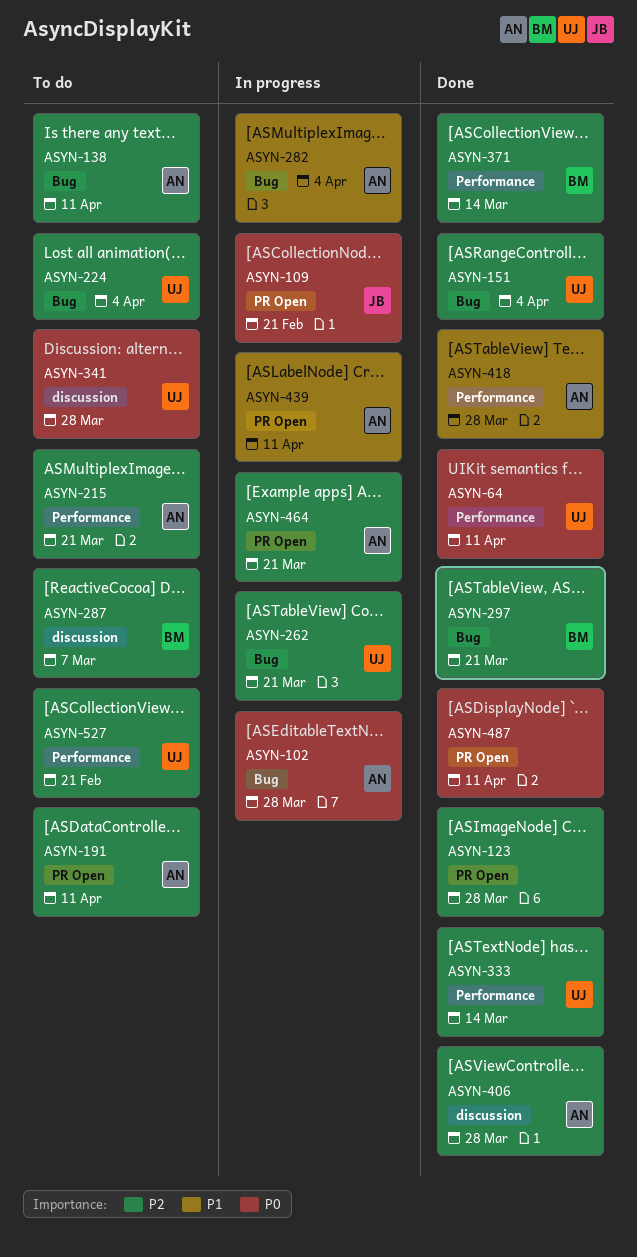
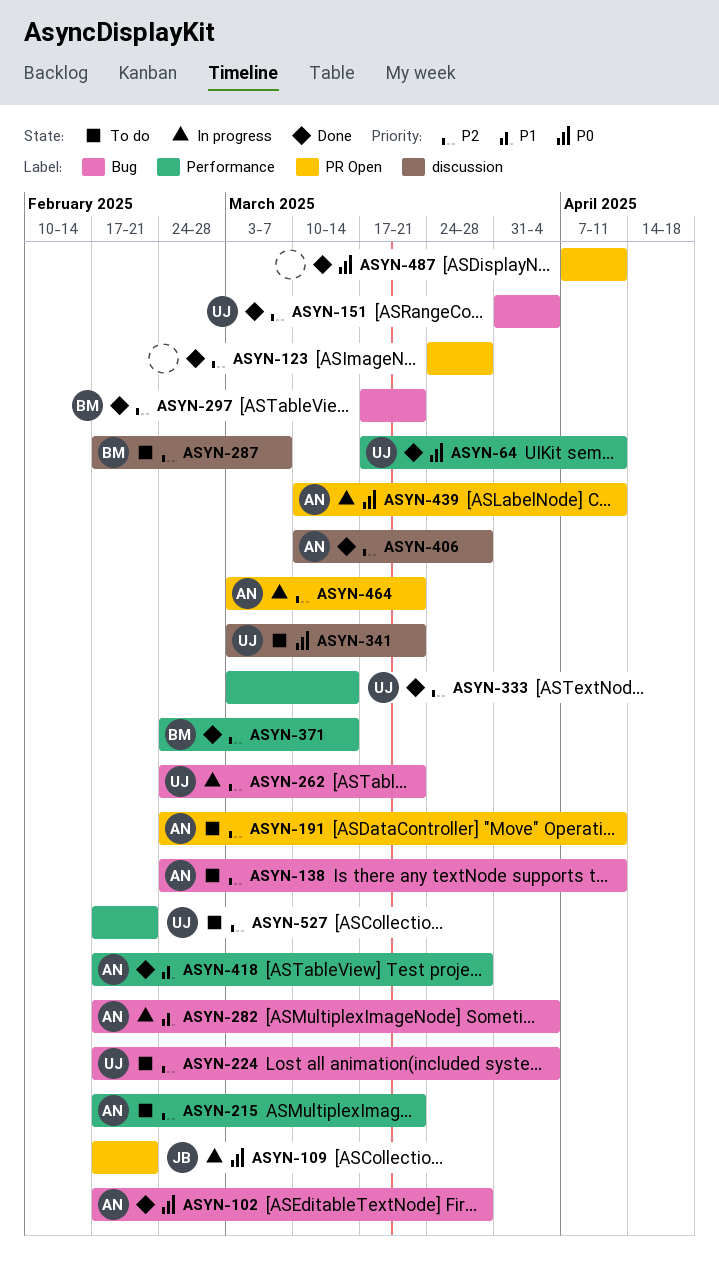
ASYN-102, status: In progress -> Done
ASYN-341, due: Mar 28 -> Mar 21
ASYN-439, priority: P1 -> P0

